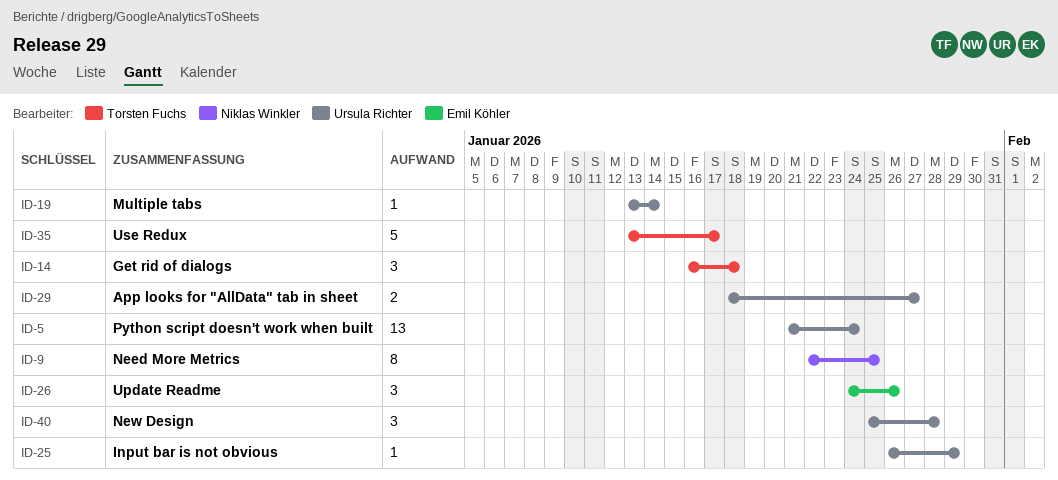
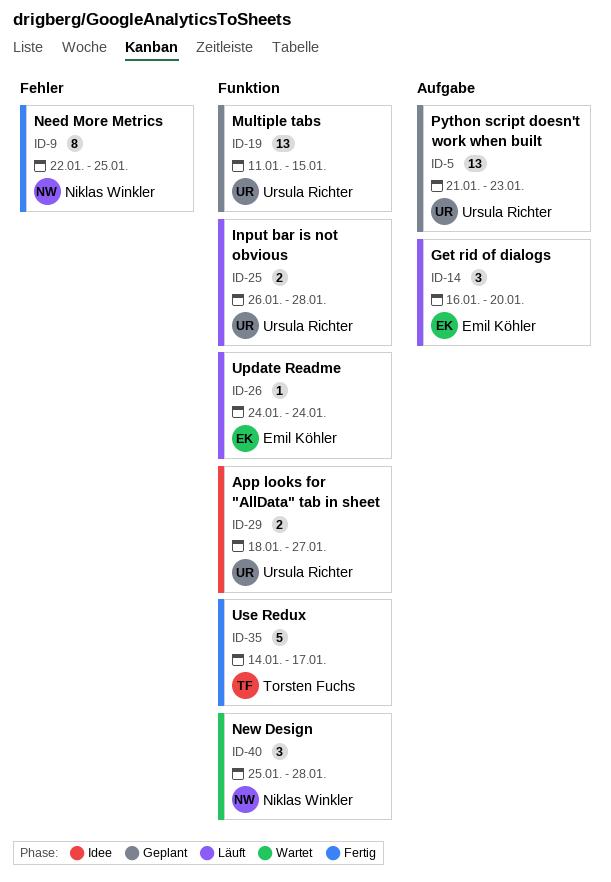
ID-5, due: Jan 24 -> Jan 23
ID-14, owner: Torsten Fuchs -> Emil Köhler
ID-14, due: Jan 18 -> Jan 20
ID-19, estimate: 1 -> 13
ID-19, start: Jan 13 -> Jan 11
ID-19, due: Jan 14 -> Jan 15
ID-25, estimate: 1 -> 2
ID-25, due: Jan 29 -> Jan 28
ID-26, estimate: 3 -> 1
ID-26, due: Jan 26 -> Jan 24
ID-35, start: Jan 13 -> Jan 14
ID-40, owner: Ursula Richter -> Niklas Winkler

